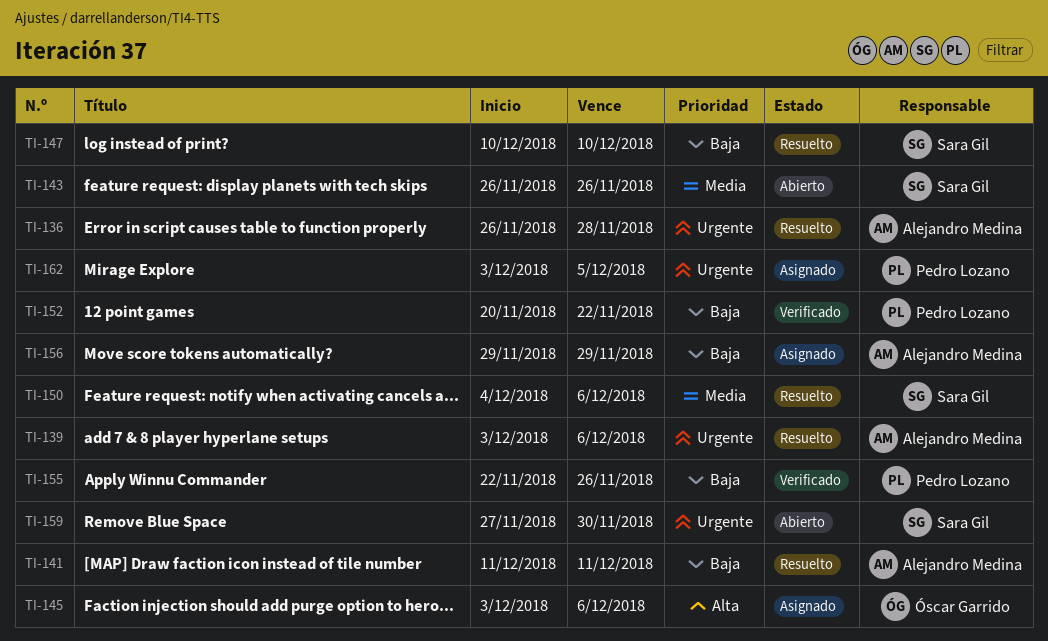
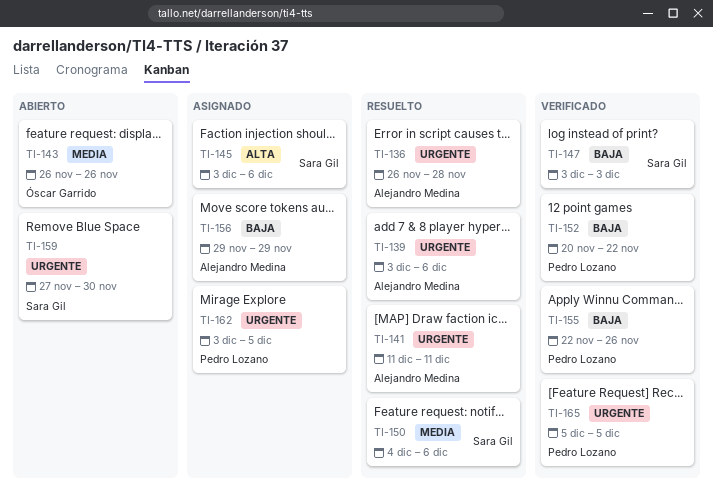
TI-141, priority: Baja -> Urgente
TI-143, owner: Sara Gil -> Óscar Garrido
TI-145, owner: Óscar Garrido -> Sara Gil
TI-147, status: Resuelto -> Verificado
TI-147, start: Dec 10 -> Dec 3
TI-147, due: Dec 10 -> Dec 3
TI-165: none -> present

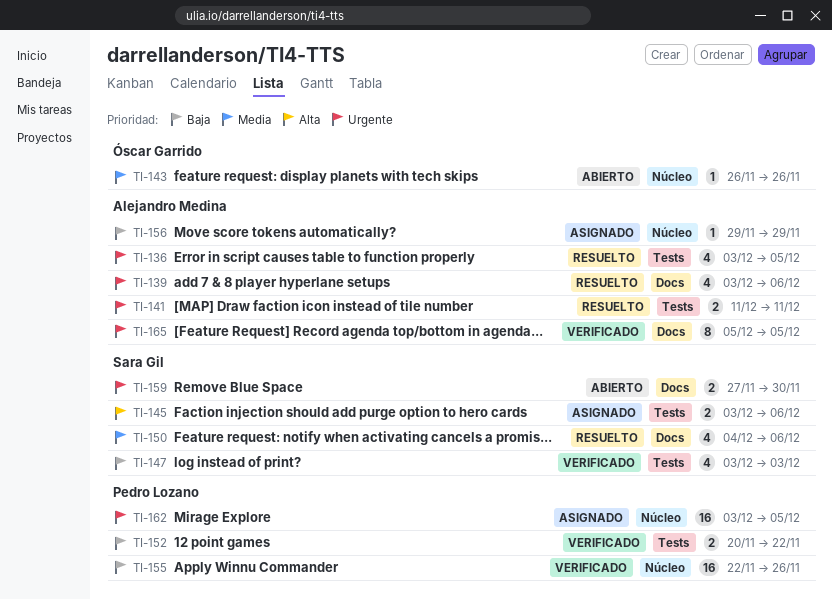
TI-136, start: Nov 26 -> Dec 3
TI-136, due: Nov 28 -> Dec 5
TI-165, owner: Pedro Lozano -> Alejandro Medina

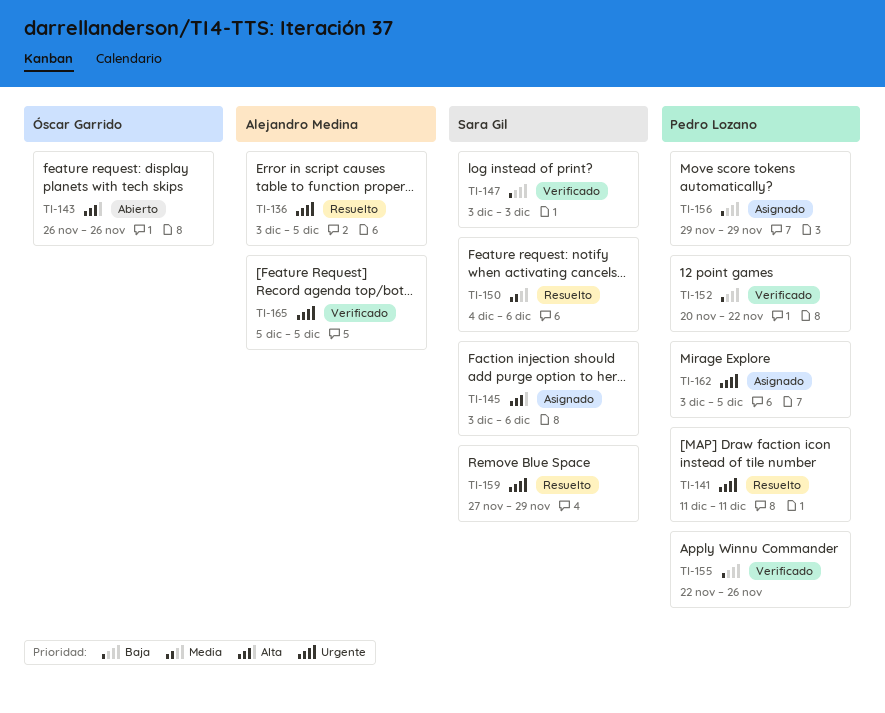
TI-139: present -> none
TI-141, owner: Alejandro Medina -> Pedro Lozano
TI-143, priority: Media -> Alta
TI-156, owner: Alejandro Medina -> Pedro Lozano
TI-159, status: Abierto -> Resuelto
TI-159, due: Nov 30 -> Nov 29

